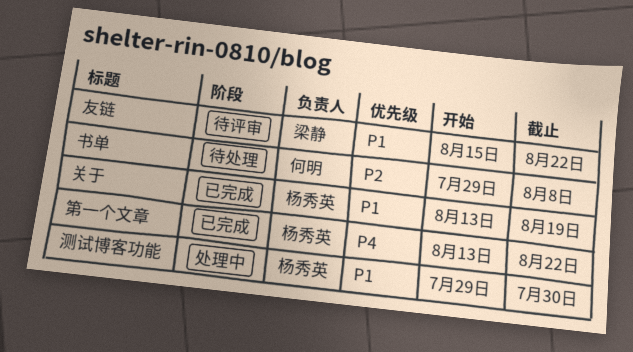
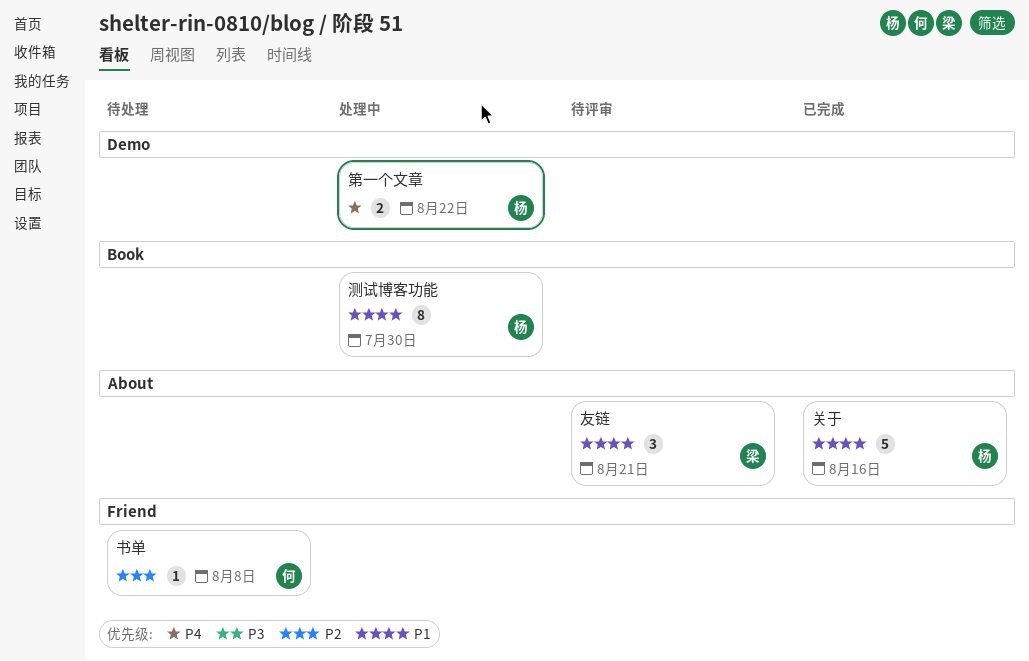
关于, due: Aug 19 -> Aug 16
友链, due: Aug 22 -> Aug 21
第一个文章, status: 已完成 -> 处理中

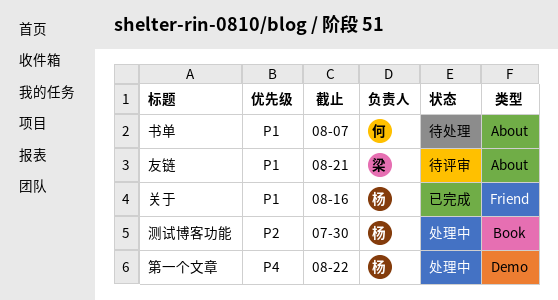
书单, priority: P2 -> P1
书单, label: Friend -> About
书单, due: Aug 8 -> Aug 7
关于, label: About -> Friend
测试博客功能, priority: P1 -> P2

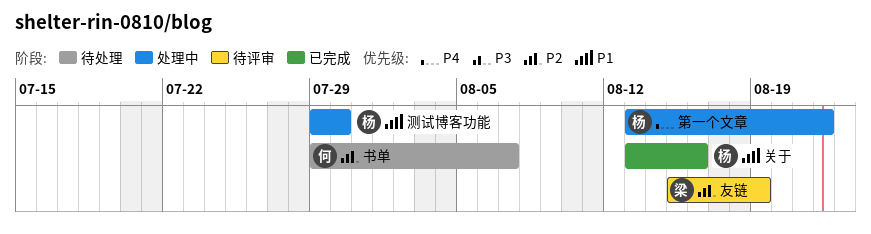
书单, priority: P1 -> P2
友链, priority: P1 -> P2
友链, due: Aug 21 -> Aug 19
测试博客功能, priority: P2 -> P1

